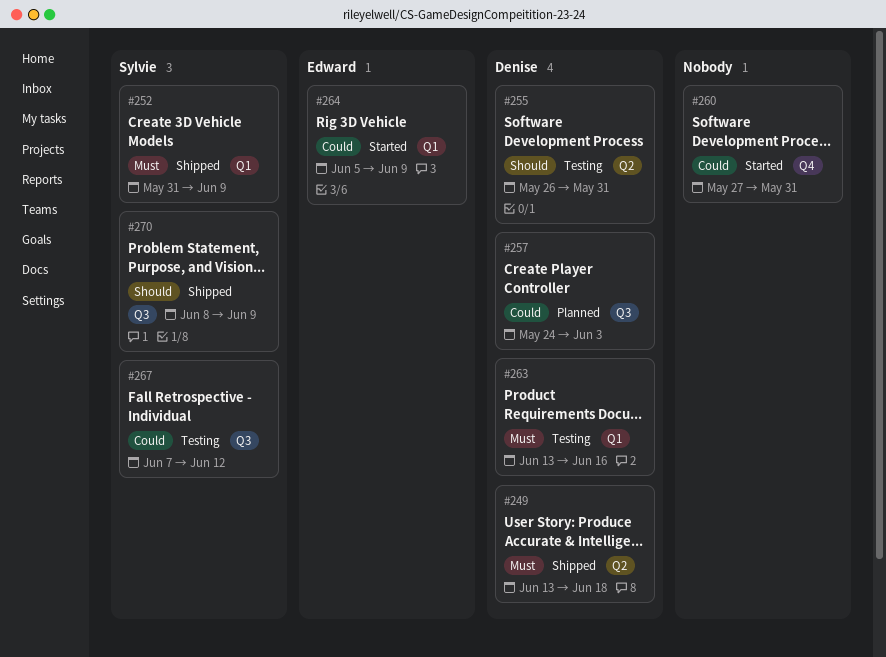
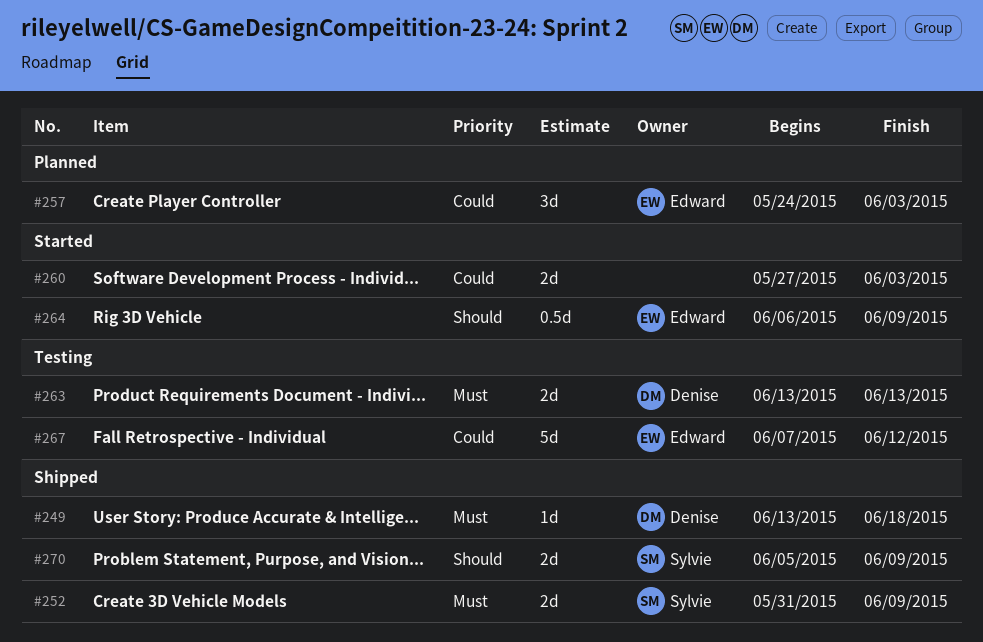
#255: present -> none
#257, owner: Denise -> Edward
#260, due: May 31 -> Jun 3
#263, due: Jun 16 -> Jun 13
#264, priority: Could -> Should
#264, start: Jun 5 -> Jun 6
#267, owner: Sylvie -> Edward
#270, start: Jun 8 -> Jun 5

